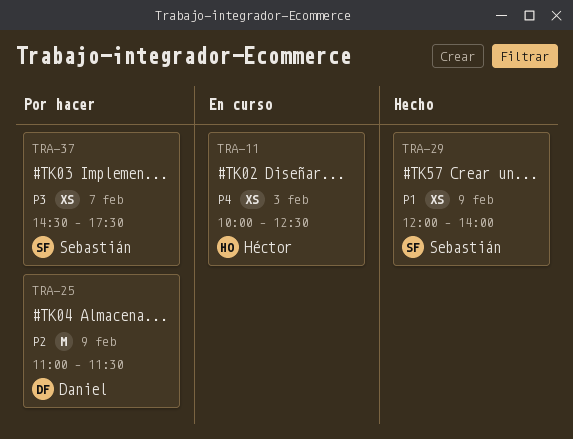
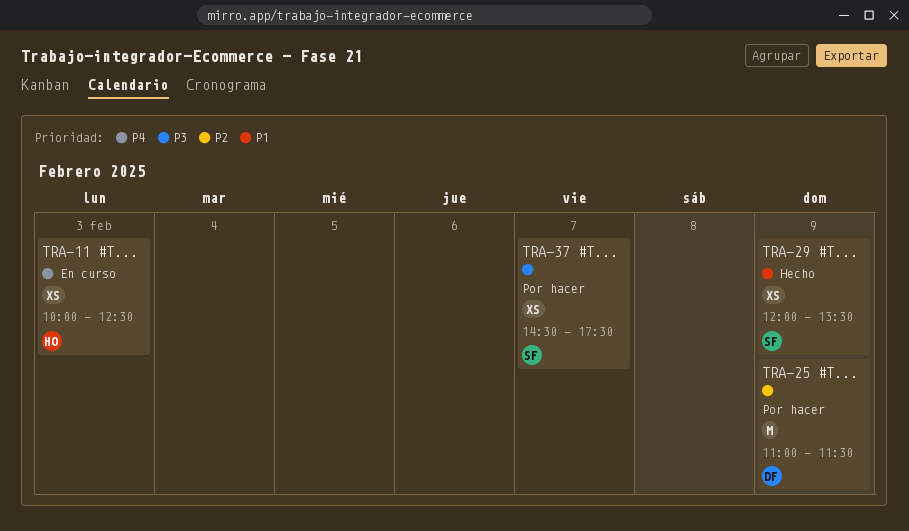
TRA-29, ends: 14:00 -> 13:30

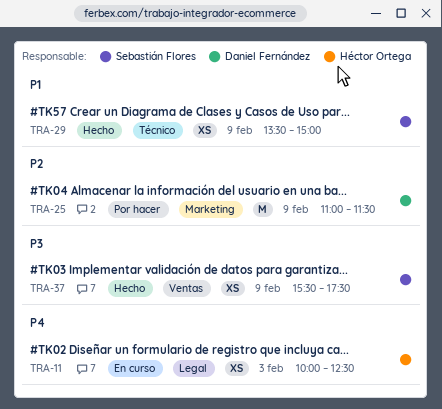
TRA-29, begins: 12:00 -> 13:30
TRA-29, ends: 13:30 -> 15:00
TRA-37, status: Por hacer -> Hecho
TRA-37, day: Feb 7 -> Feb 9
TRA-37, begins: 14:30 -> 15:30

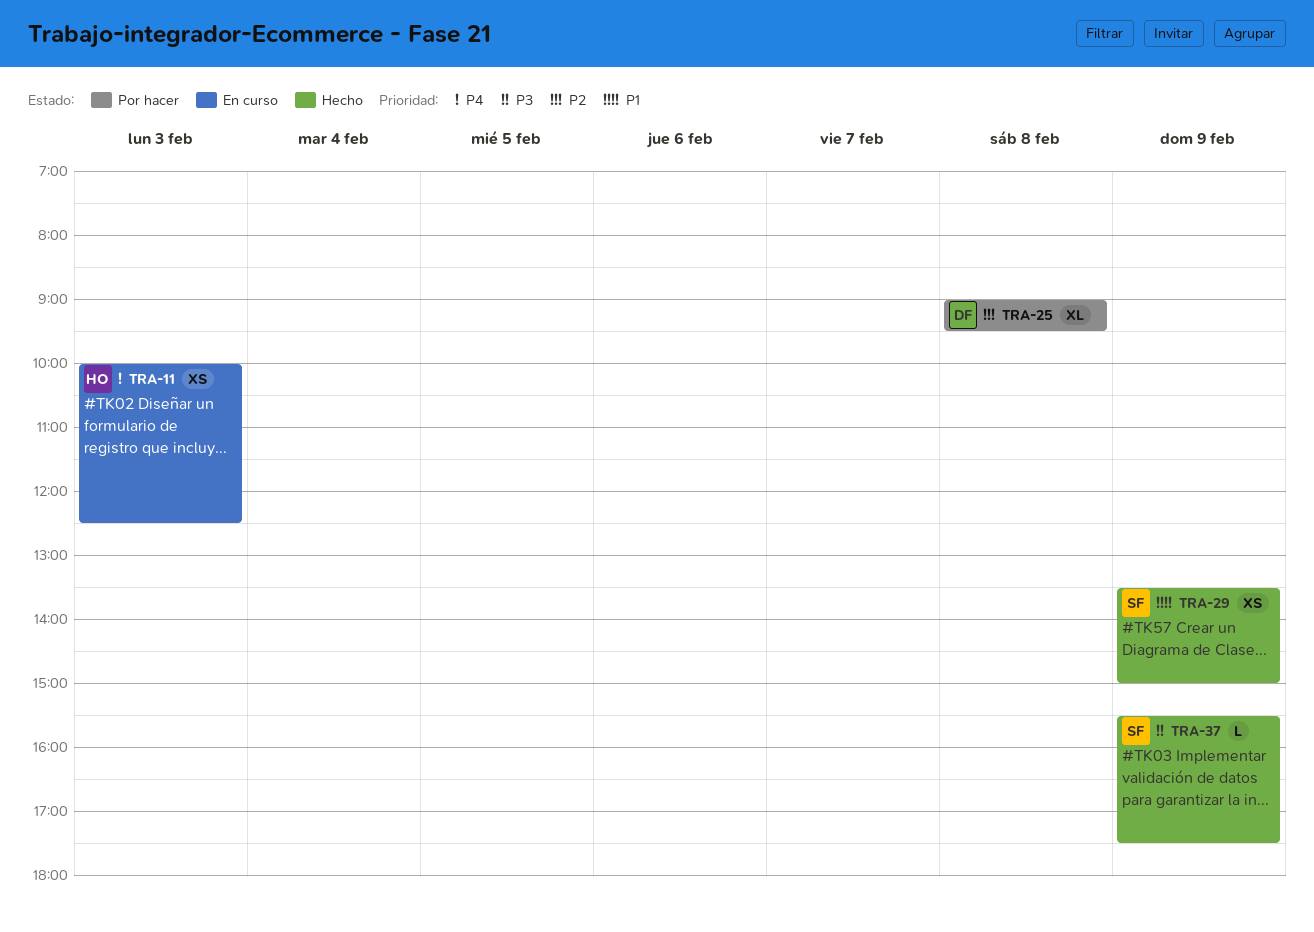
TRA-25, estimate: M -> XL
TRA-25, day: Feb 9 -> Feb 8
TRA-25, begins: 11:00 -> 09:00
TRA-25, ends: 11:30 -> 09:30
TRA-37, estimate: XS -> L

